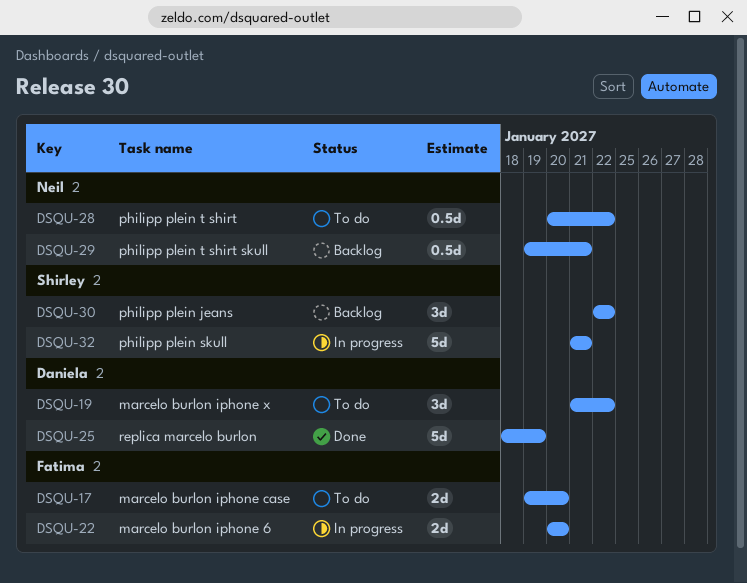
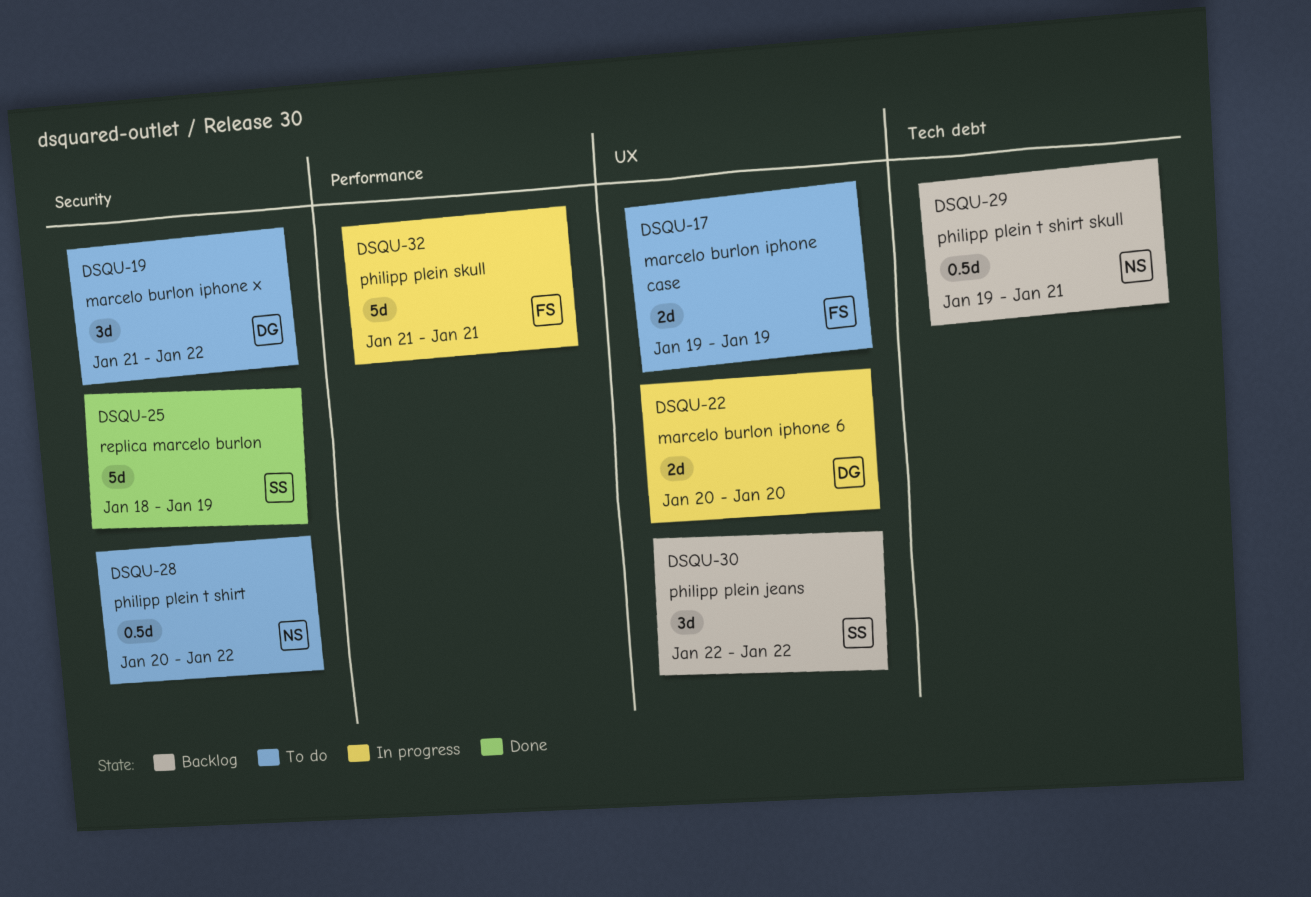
DSQU-17, due: Jan 20 -> Jan 19
DSQU-22, owner: Fatima -> Daniela
DSQU-25, owner: Daniela -> Shirley
DSQU-32, owner: Shirley -> Fatima

